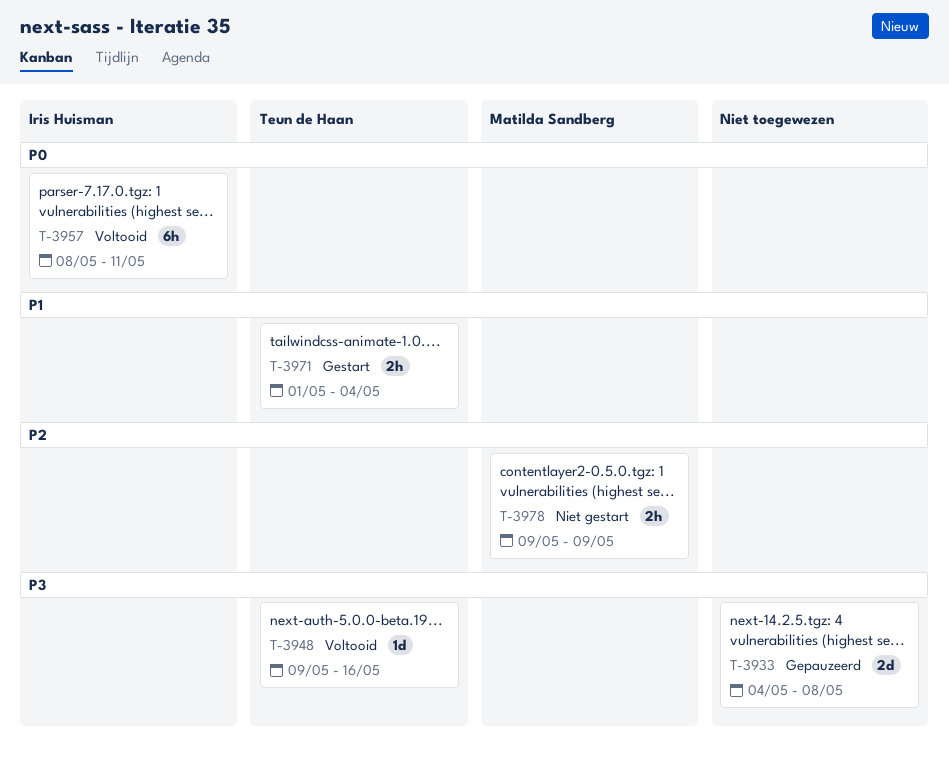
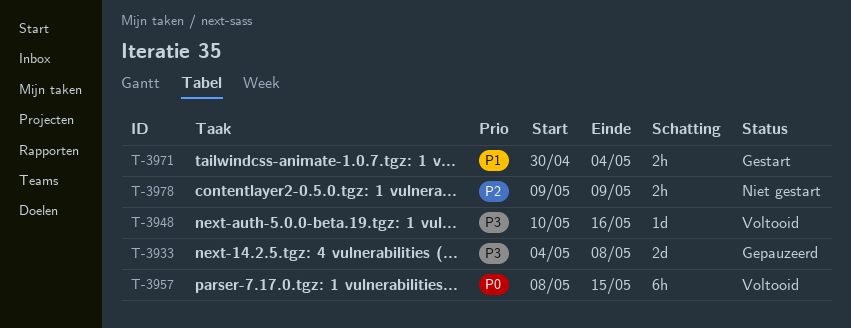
T-3948, start: May 9 -> May 10
T-3957, due: May 11 -> May 15
T-3971, start: May 1 -> Apr 30

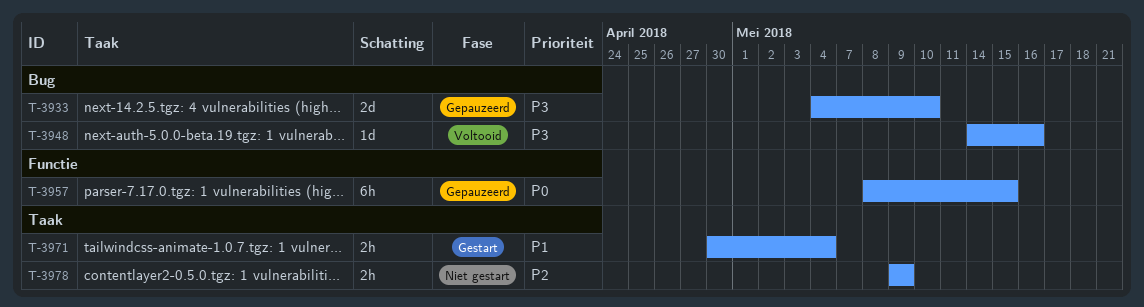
T-3933, due: May 8 -> May 10
T-3948, start: May 10 -> May 14
T-3957, status: Voltooid -> Gepauzeerd

